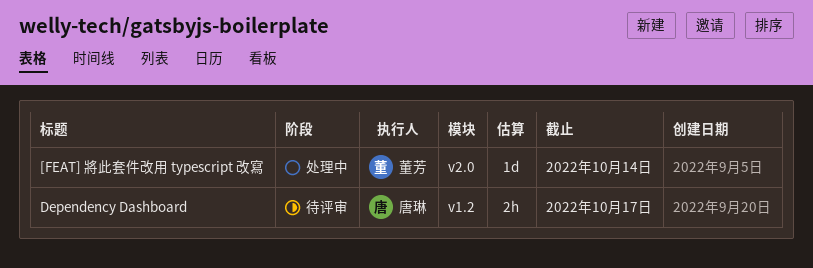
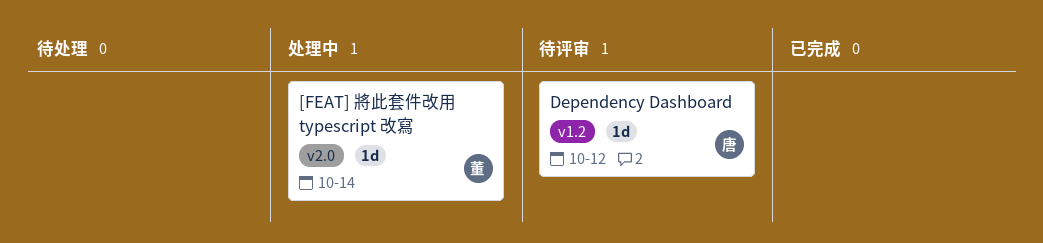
Dependency Dashboard, estimate: 2h -> 1d
Dependency Dashboard, due: Oct 17 -> Oct 12

